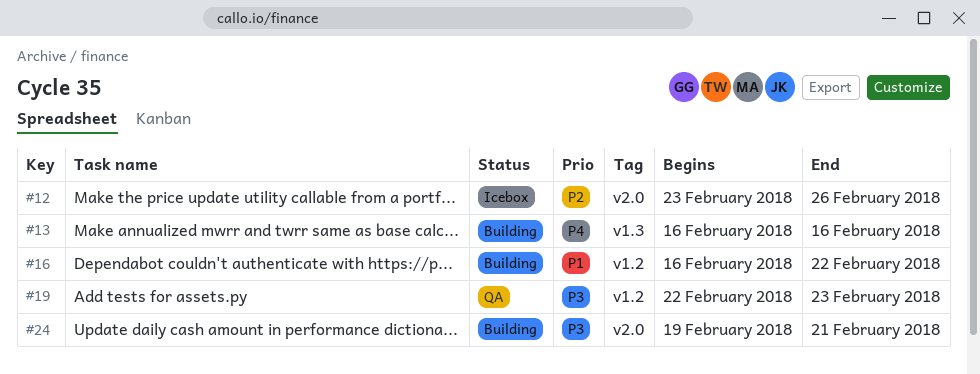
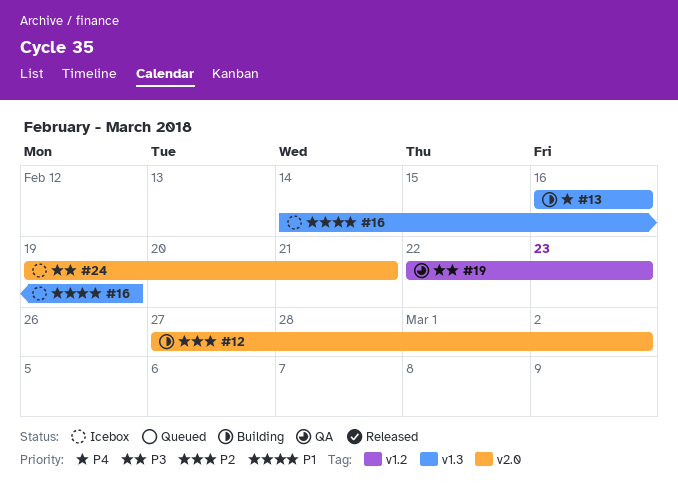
#12, status: Icebox -> Building
#12, start: Feb 23 -> Feb 27
#12, due: Feb 26 -> Mar 2
#16, status: Building -> Icebox
#16, label: v1.2 -> v1.3
#16, start: Feb 16 -> Feb 14
#16, due: Feb 22 -> Feb 19
#24, status: Building -> Icebox

